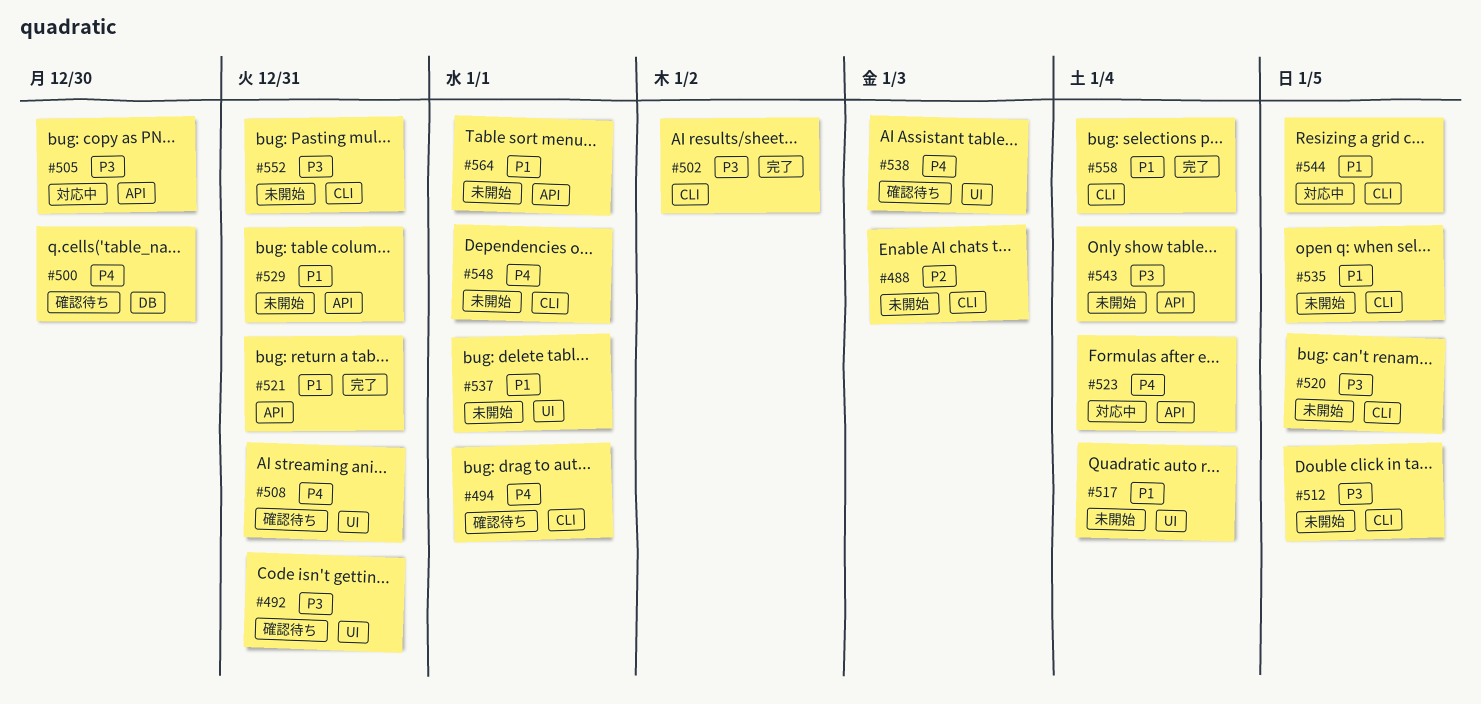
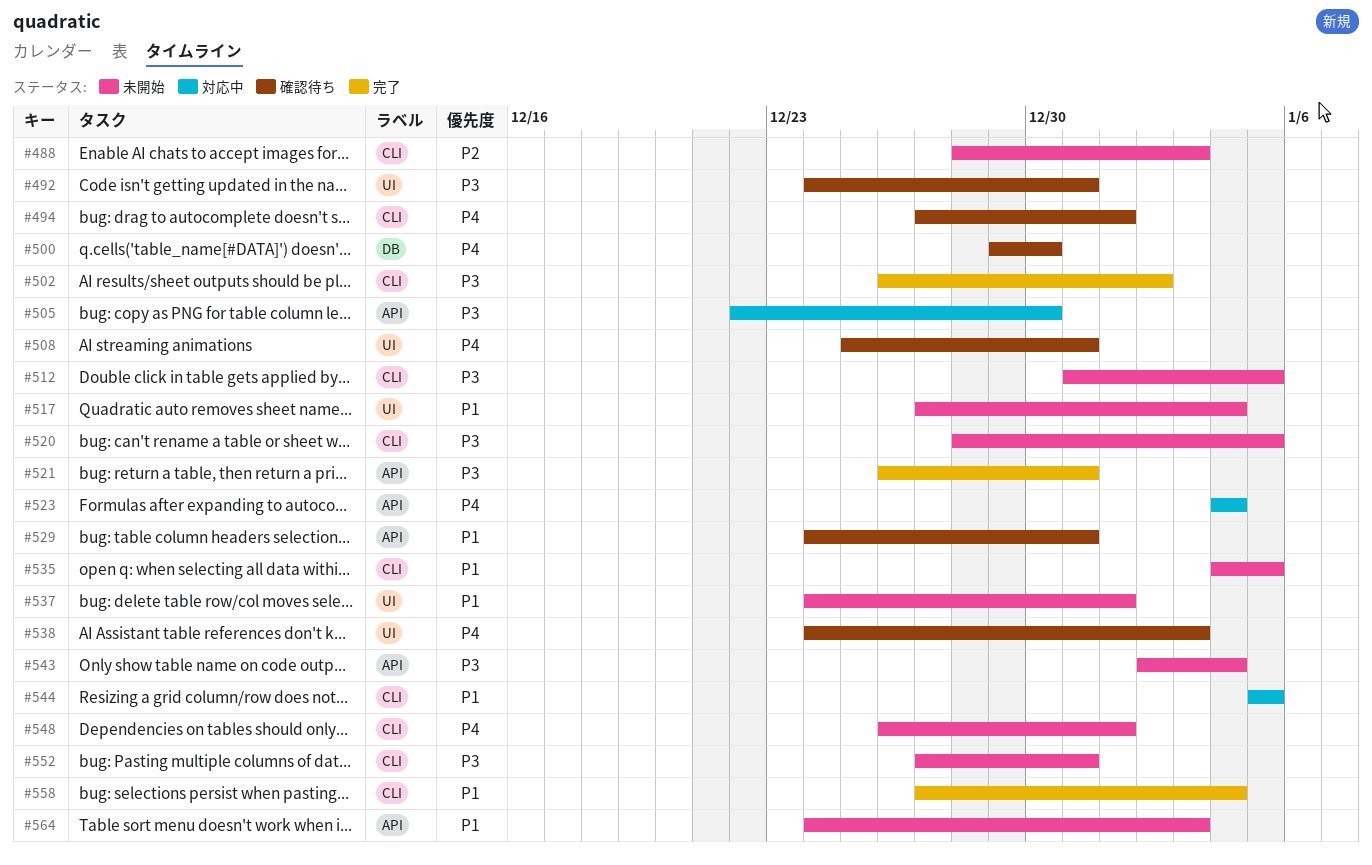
#521, priority: P1 -> P3
#529, status: 未開始 -> 確認待ち
#564, due: Jan 1 -> Jan 3

